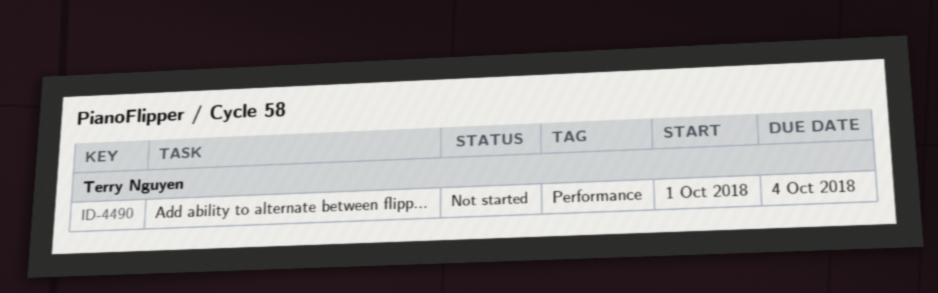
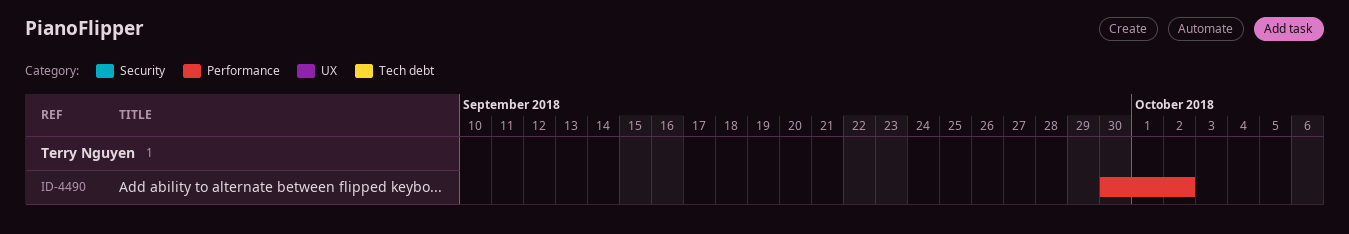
ID-4490, start: Oct 1 -> Sep 30
ID-4490, due: Oct 4 -> Oct 2

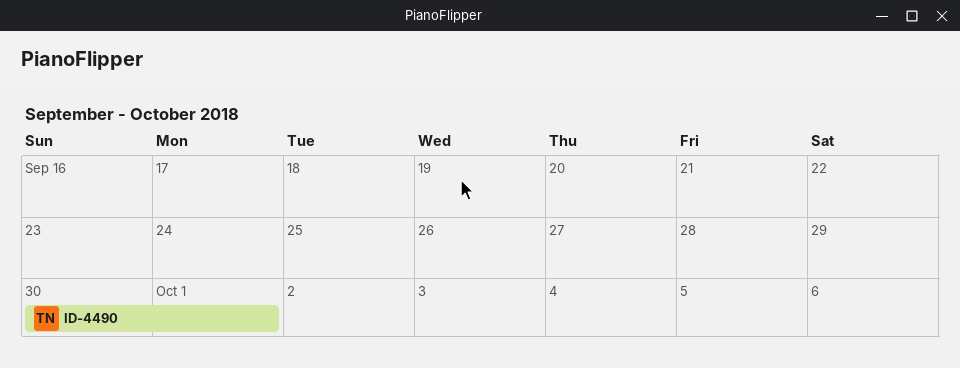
ID-4490, due: Oct 2 -> Oct 1

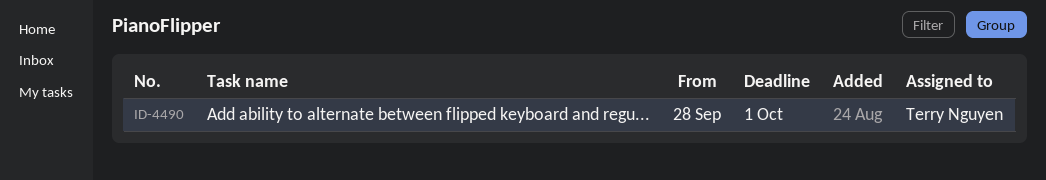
ID-4490, start: Sep 30 -> Sep 28

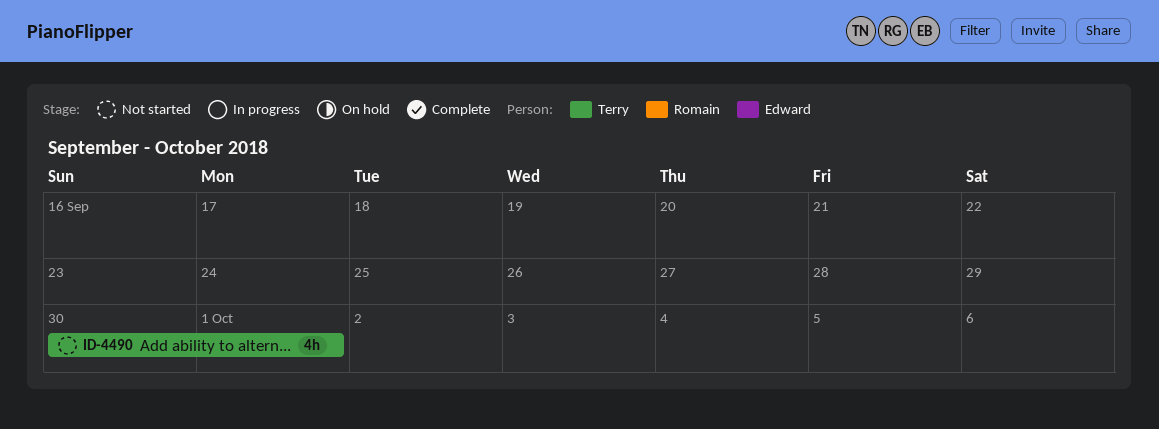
ID-4490, start: Sep 28 -> Sep 30

